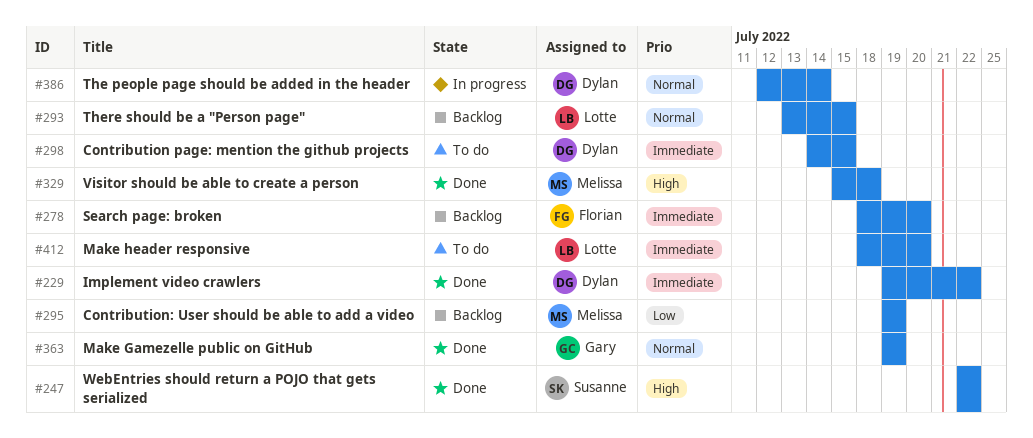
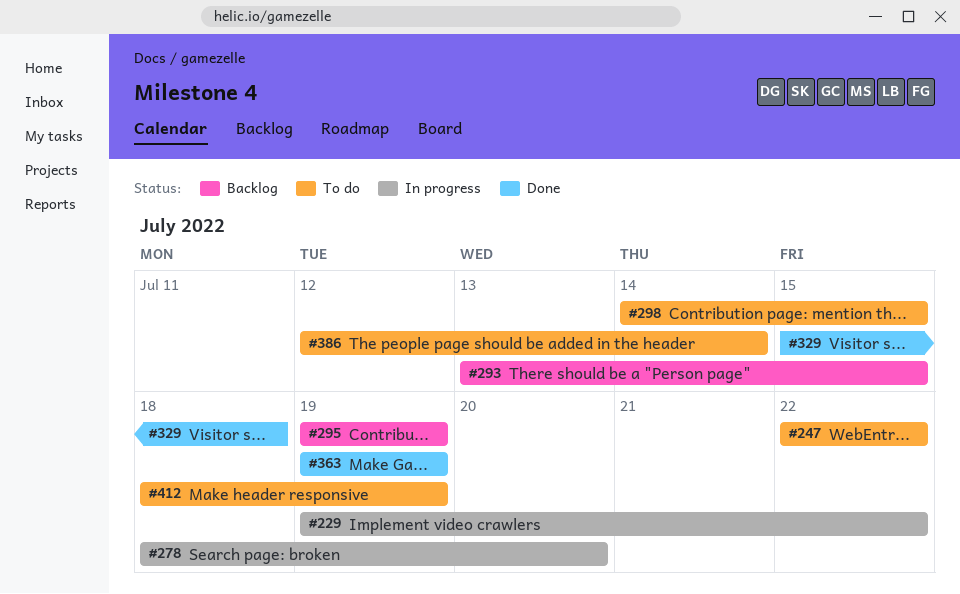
#229, status: Done -> In progress
#247, status: Done -> To do
#278, status: Backlog -> In progress
#386, status: In progress -> To do
#412, due: Jul 20 -> Jul 19

